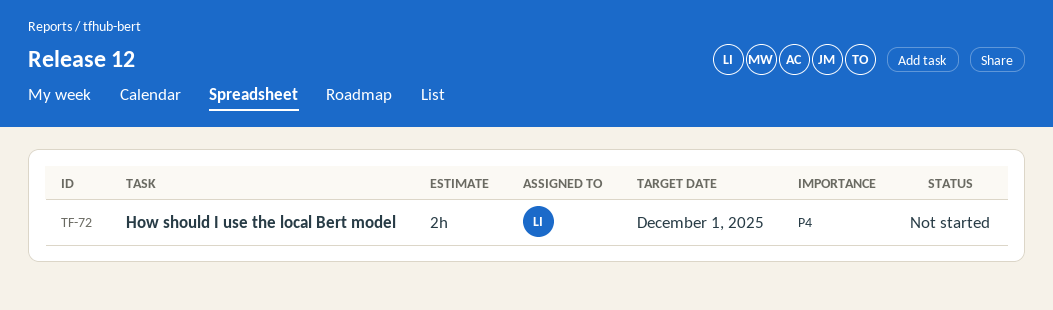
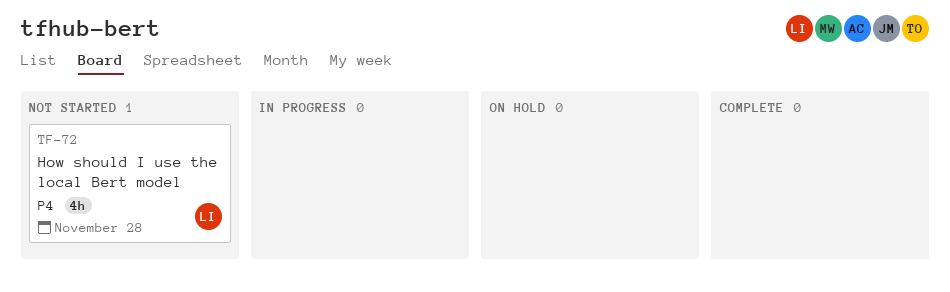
TF-72, estimate: 2h -> 4h
TF-72, due: Dec 1 -> Nov 28

